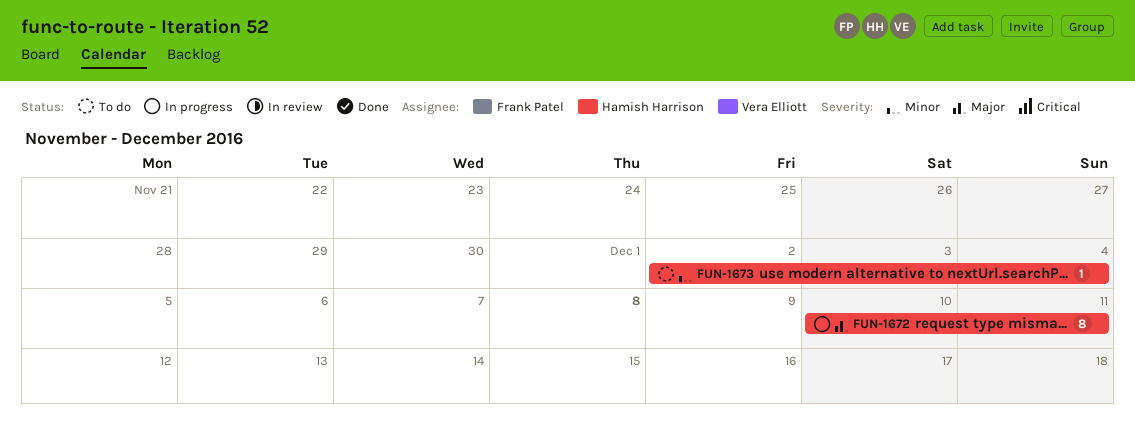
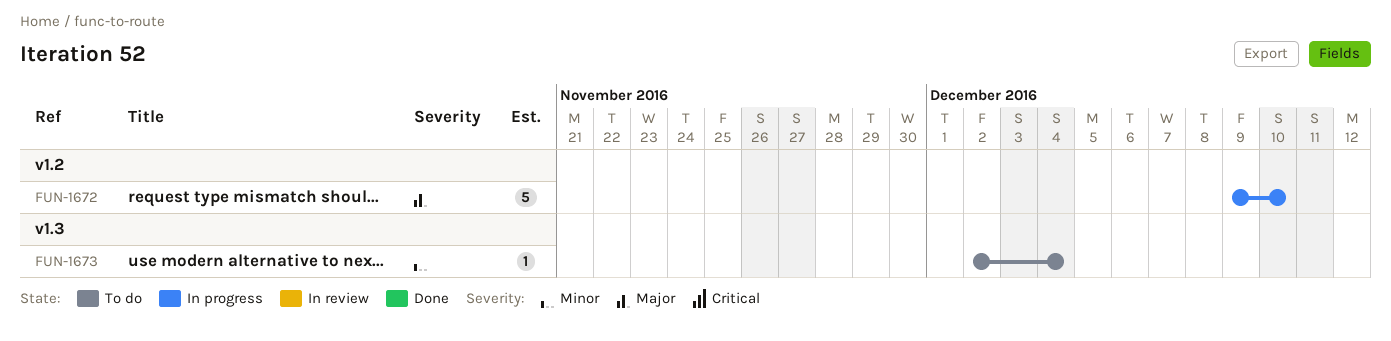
FUN-1672, estimate: 8 -> 5
FUN-1672, start: Dec 10 -> Dec 9
FUN-1672, due: Dec 11 -> Dec 10

